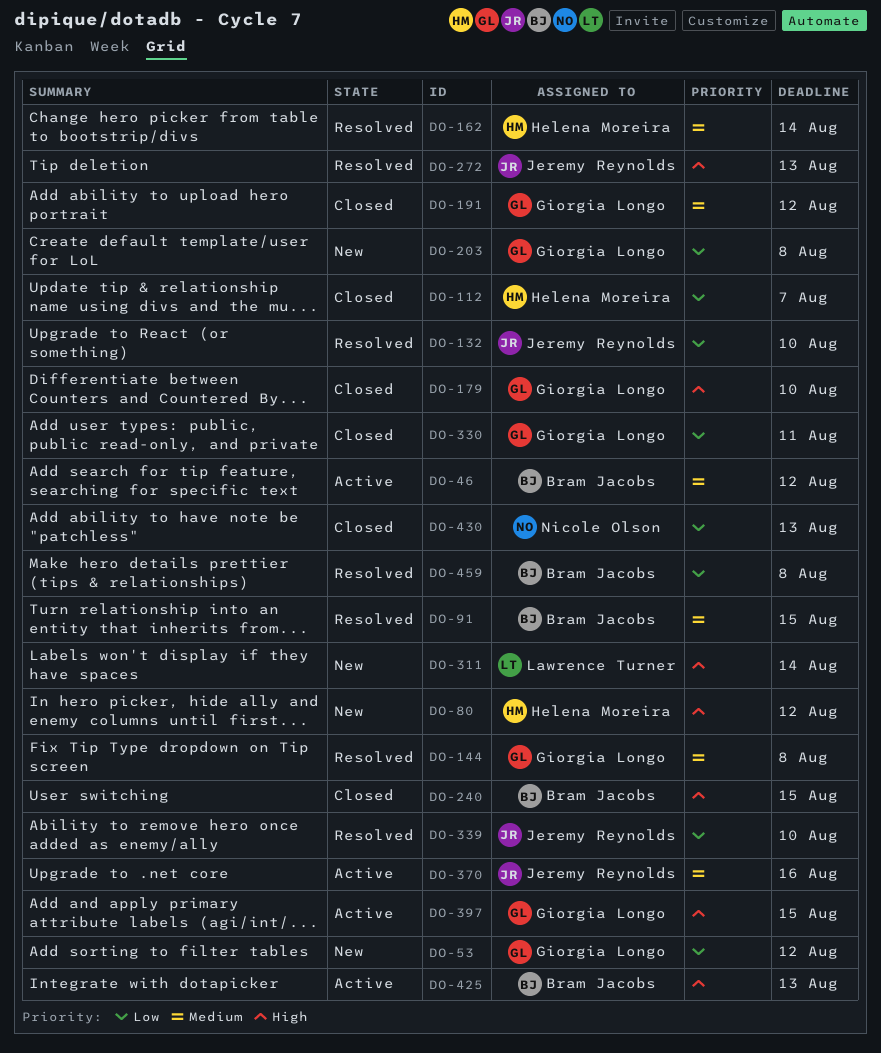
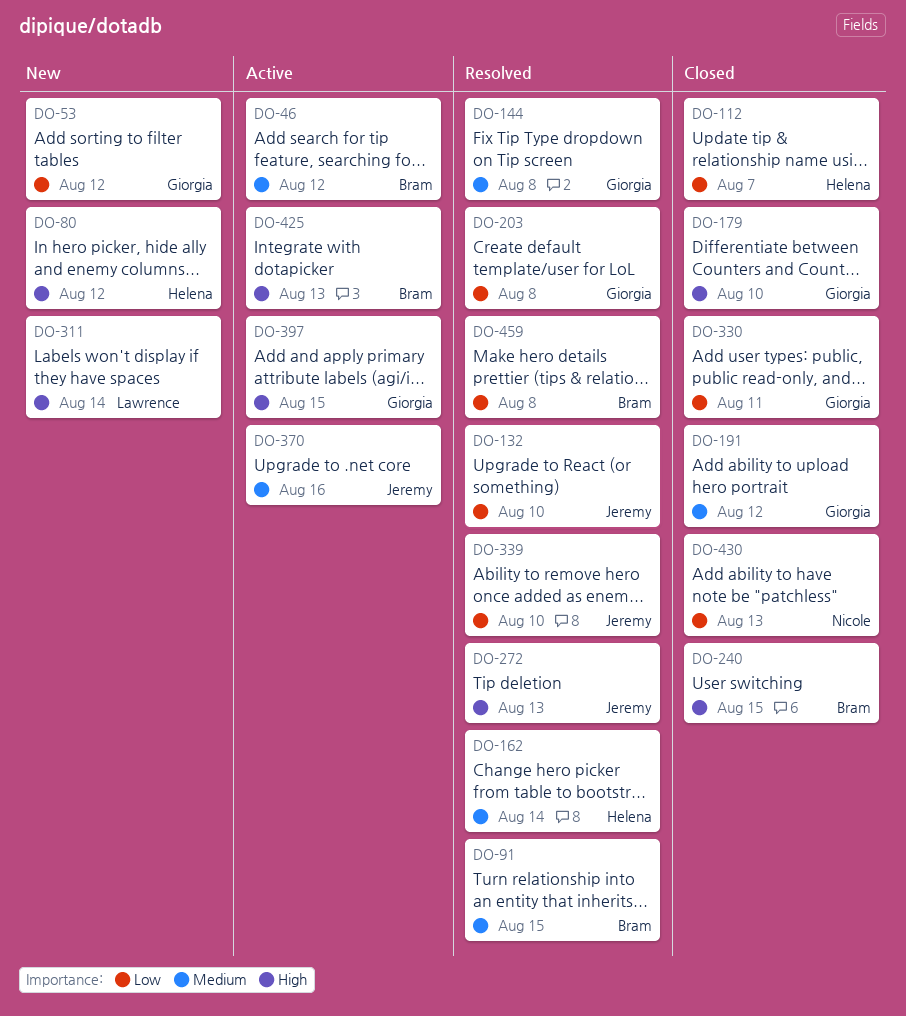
DO-203, status: New -> Resolved

